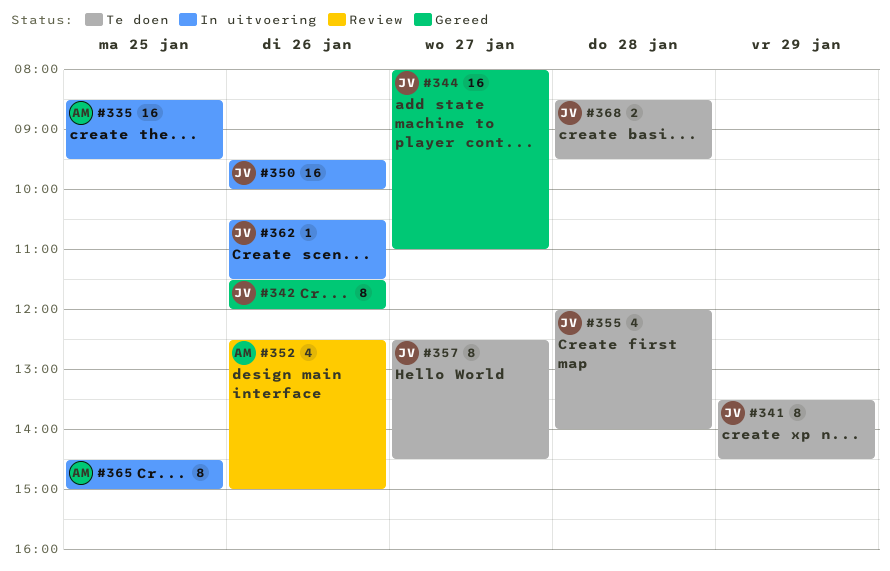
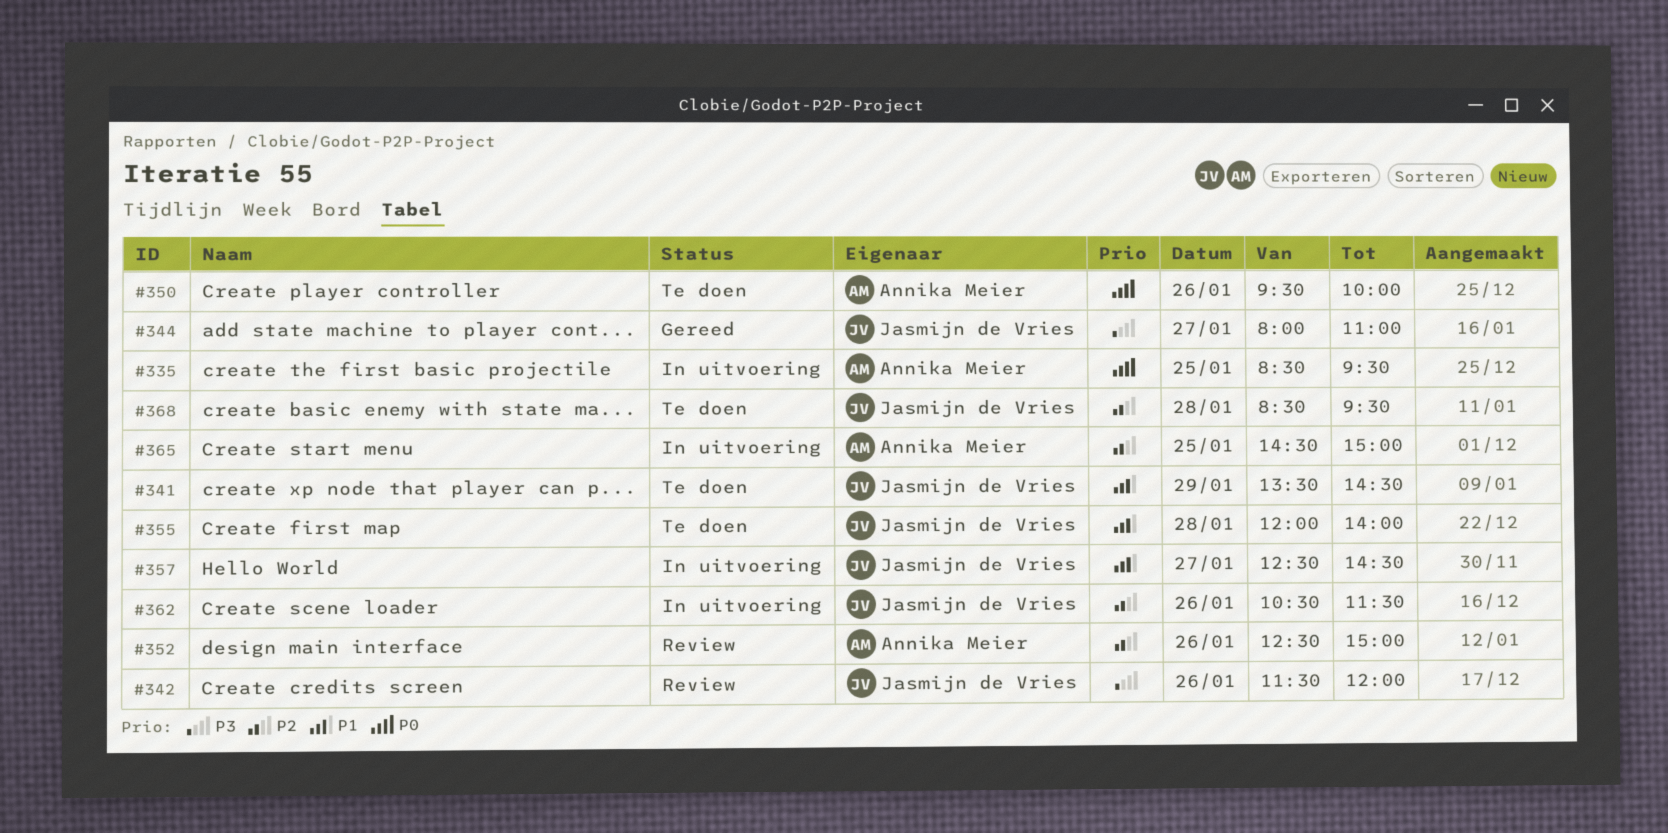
#342, status: Gereed -> Review
#350, status: In uitvoering -> Te doen
#350, owner: Jasmijn de Vries -> Annika Meier
#357, status: Te doen -> In uitvoering

